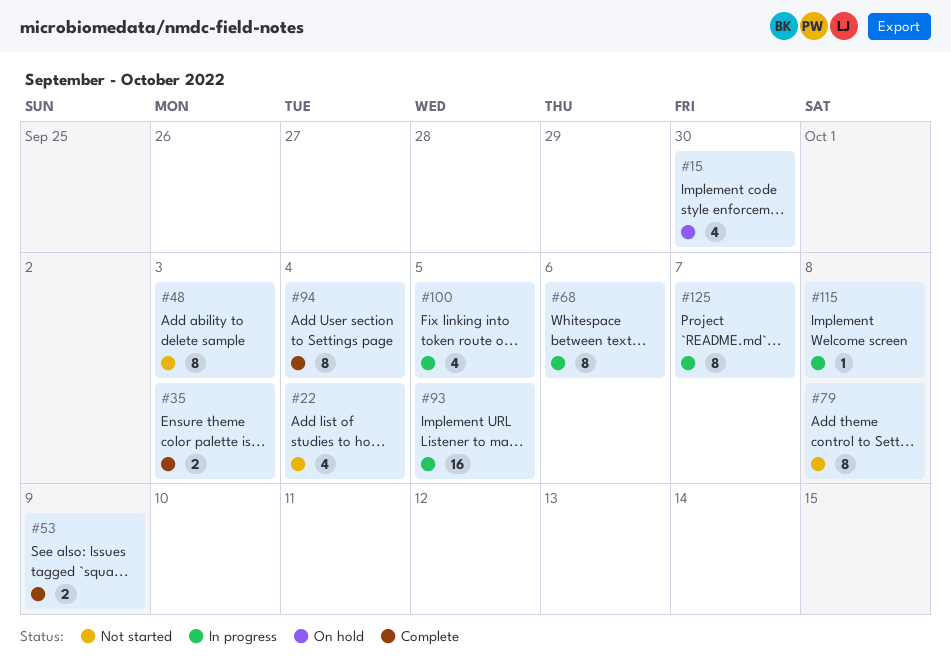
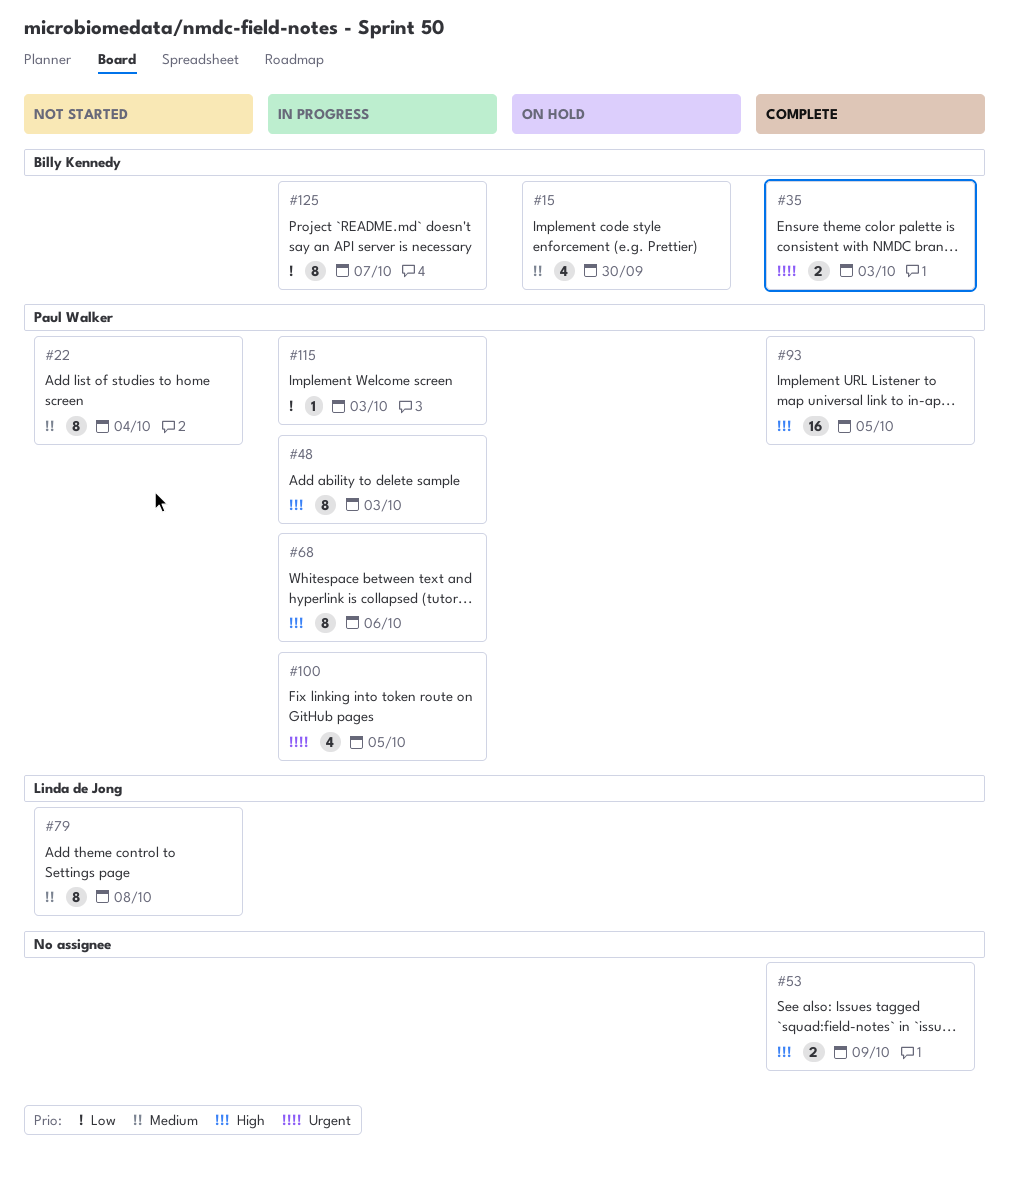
#22, estimate: 4 -> 8
#48, status: Not started -> In progress
#93, status: In progress -> Complete
#94: present -> none
#115, due: Oct 8 -> Oct 3

